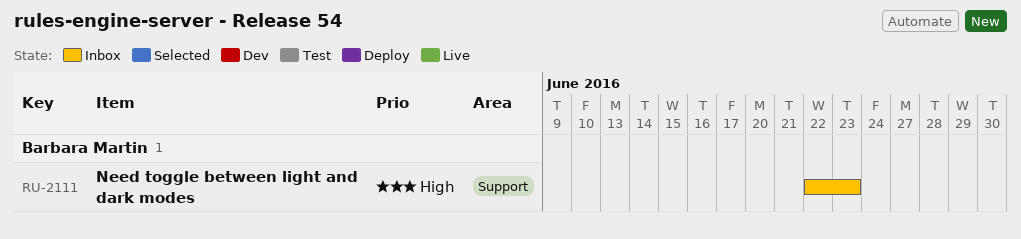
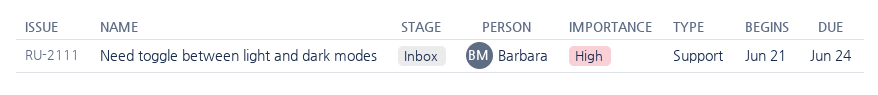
RU-2111, start: Jun 22 -> Jun 21
RU-2111, due: Jun 23 -> Jun 24

